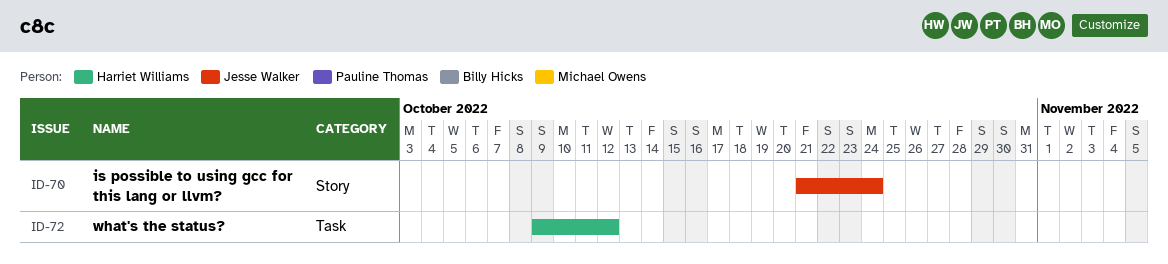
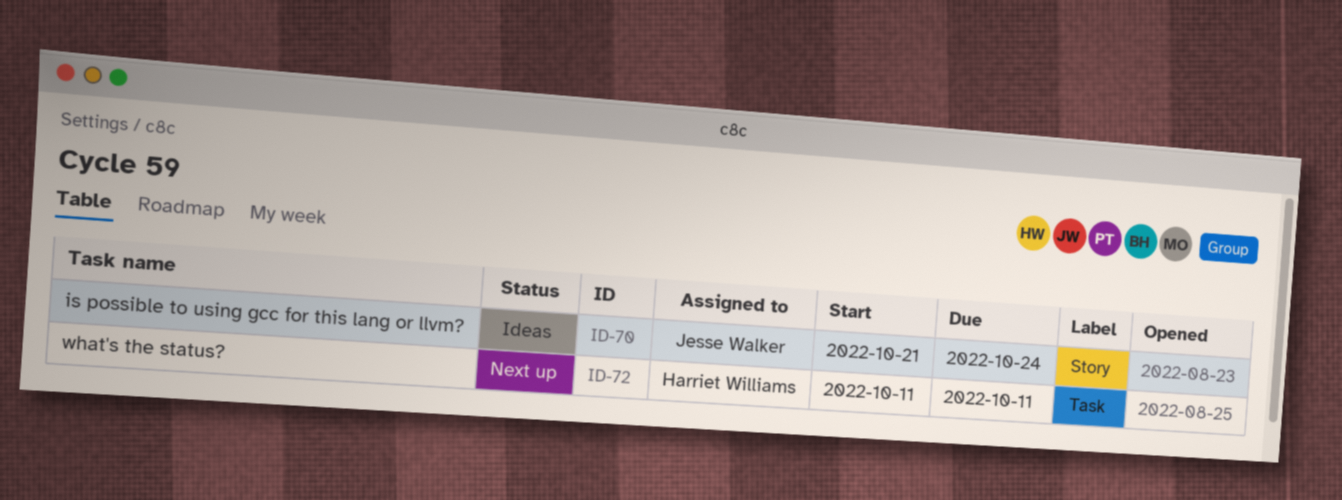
ID-72, start: Oct 9 -> Oct 11
ID-72, due: Oct 12 -> Oct 11

